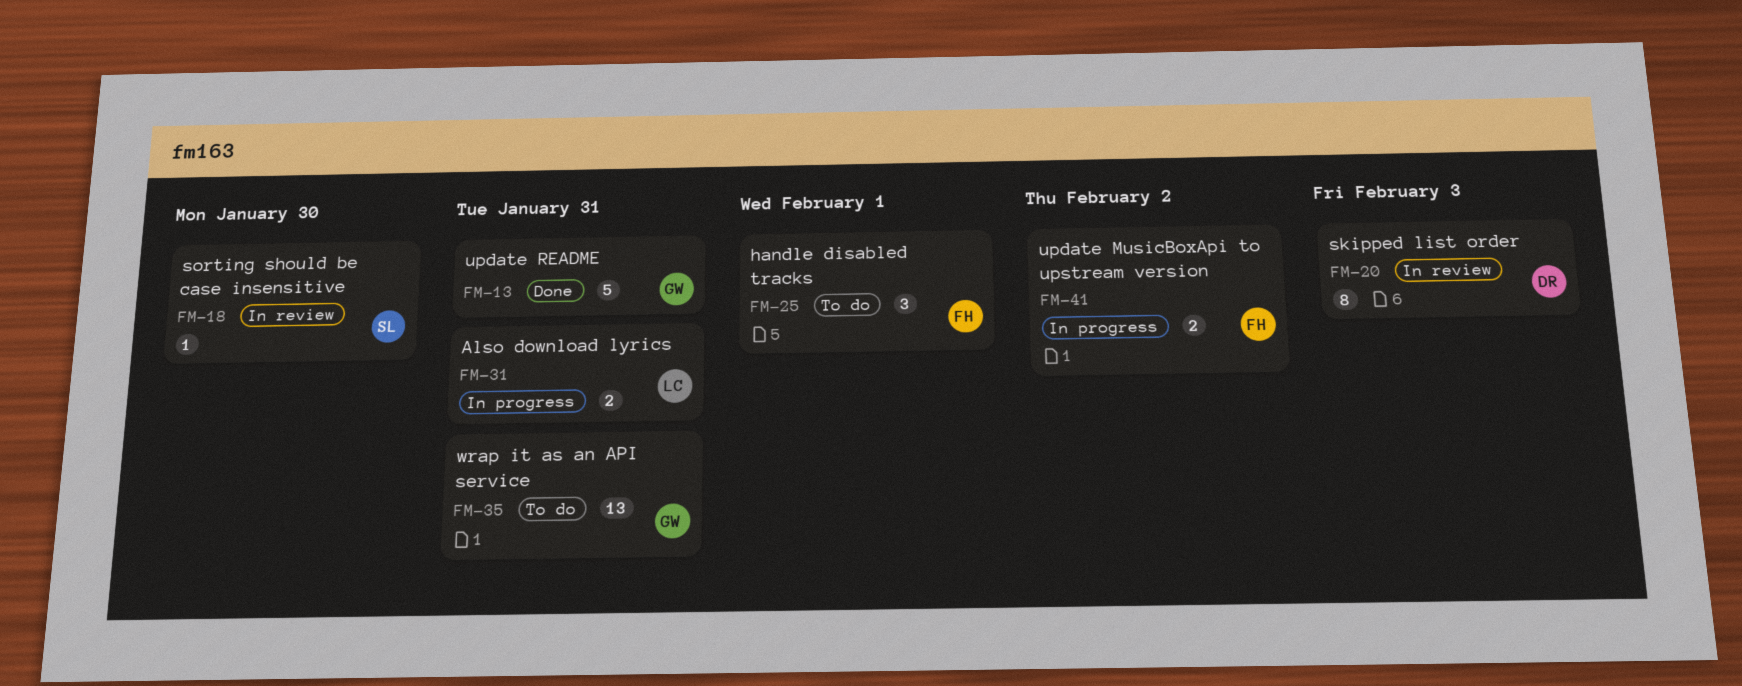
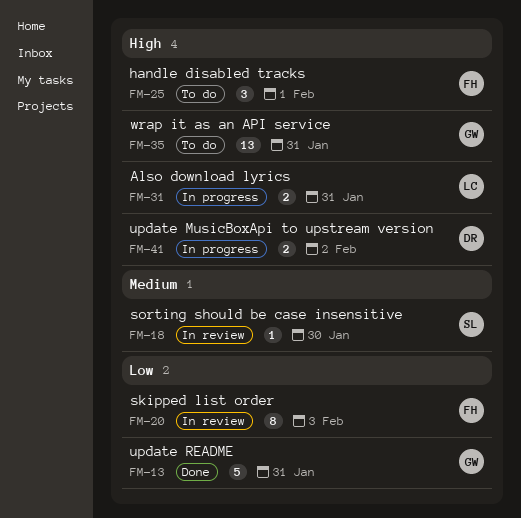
FM-20, owner: DR -> FH
FM-41, owner: FH -> DR

